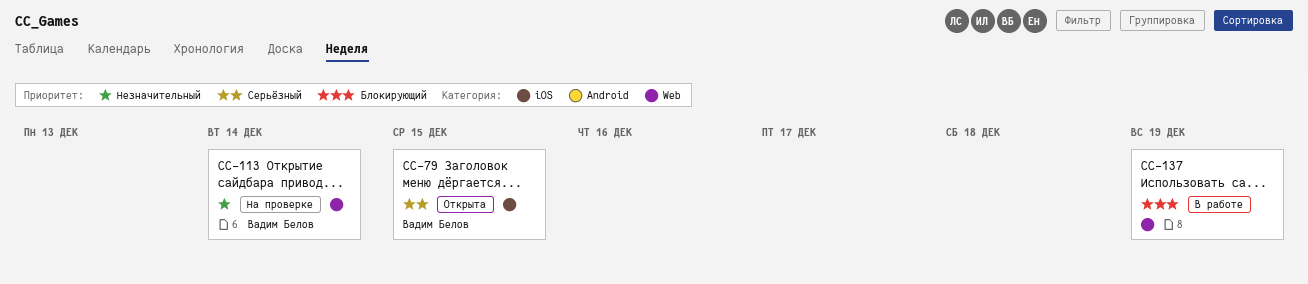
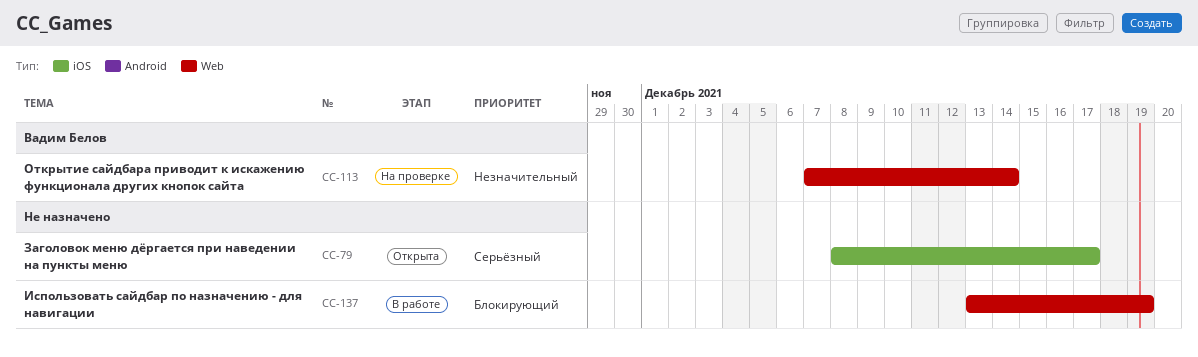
CC-79, owner: Вадим Белов -> none
CC-79, due: Dec 15 -> Dec 17

